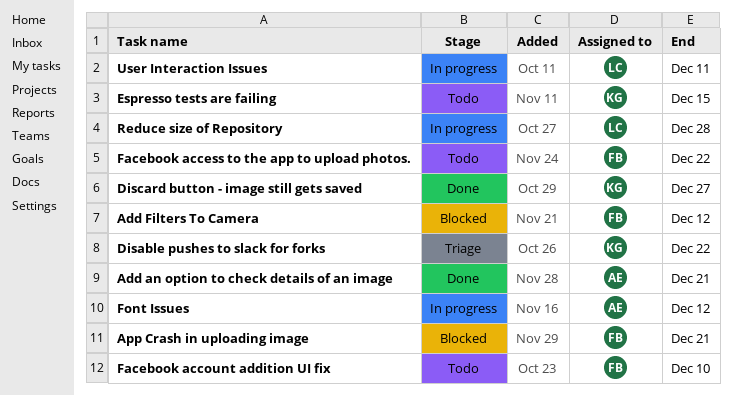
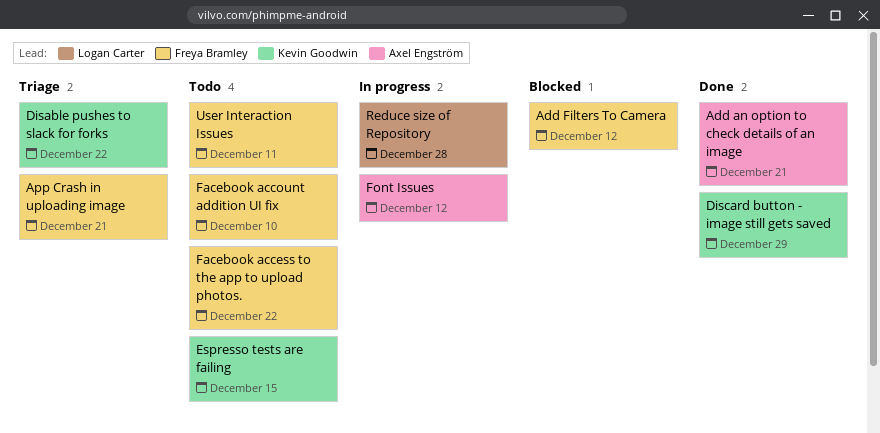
App Crash in uploading image, status: Blocked -> Triage
Discard button - image still gets saved, due: Dec 27 -> Dec 29
User Interaction Issues, status: In progress -> Todo
User Interaction Issues, owner: Logan Carter -> Freya Bramley

